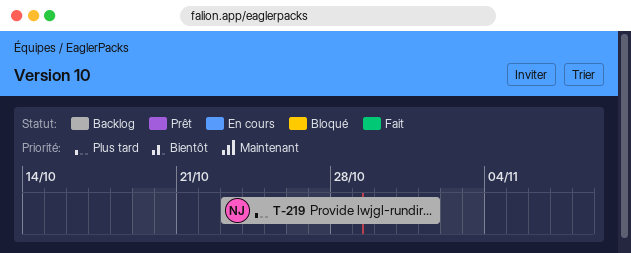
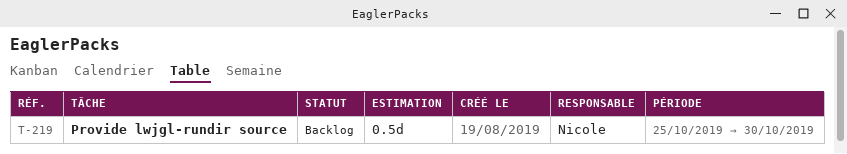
T-219, start: Oct 23 -> Oct 25
T-219, due: Nov 1 -> Oct 30

